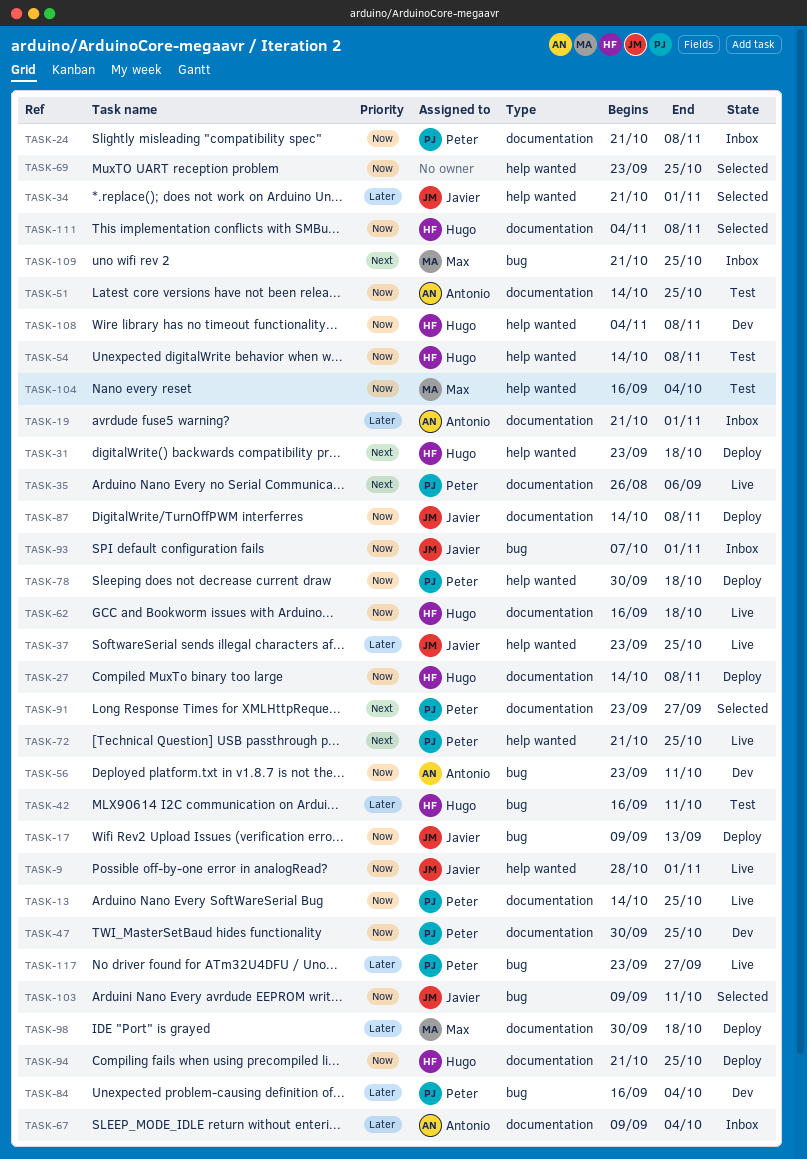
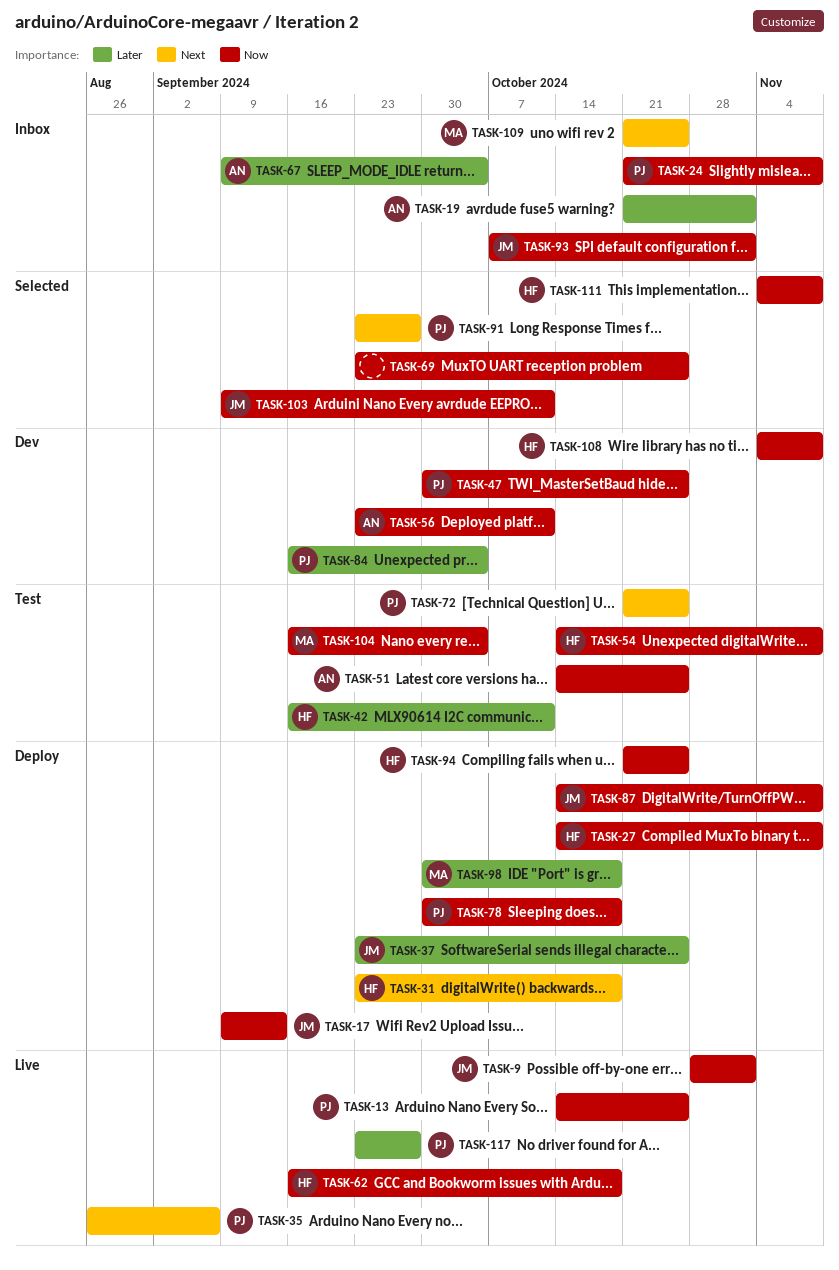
TASK-34: present -> none
TASK-37, status: Live -> Deploy
TASK-72, status: Live -> Test

